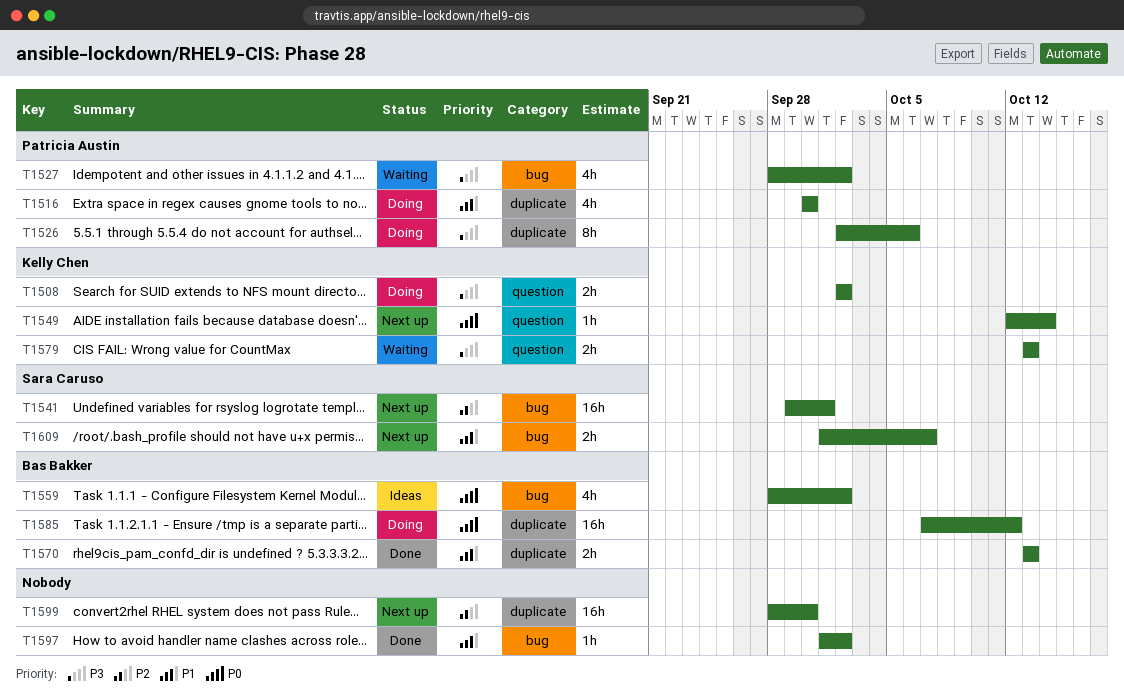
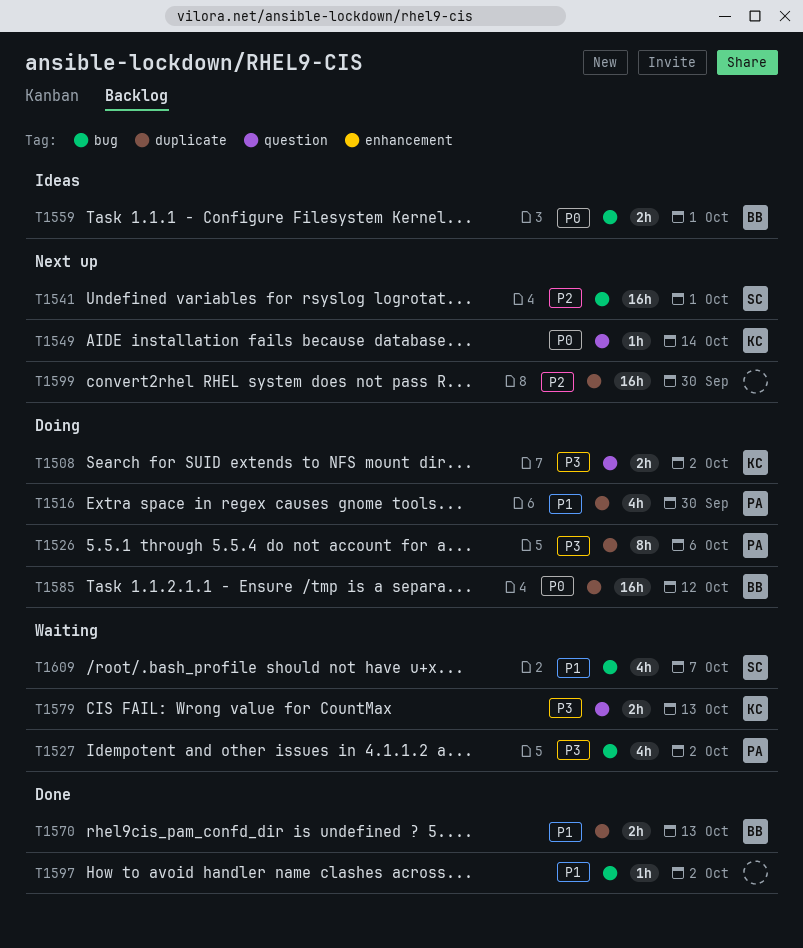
T1559, estimate: 4h -> 2h
T1559, due: Oct 2 -> Oct 1
T1609, status: Next up -> Waiting
T1609, estimate: 2h -> 4h

